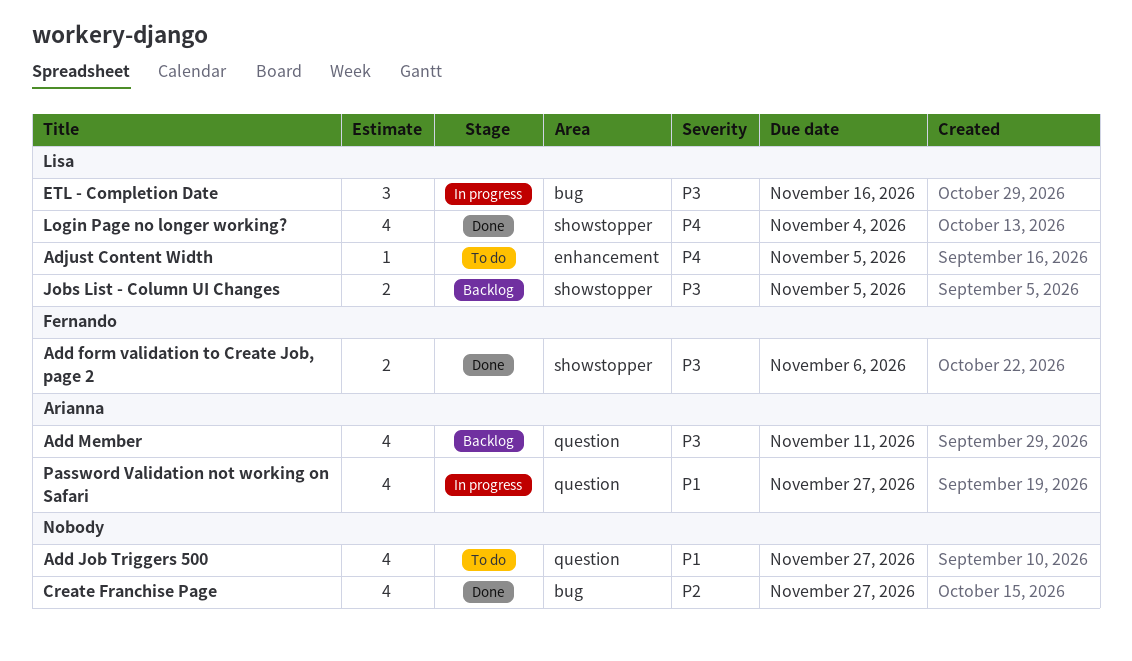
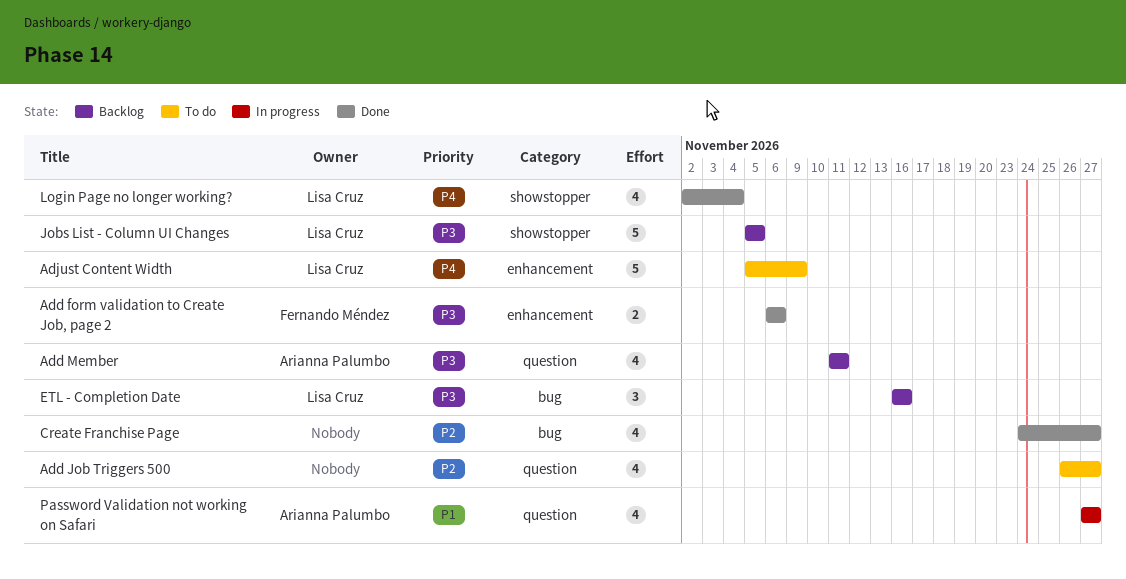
Add form validation to Create Job, page 2, label: showstopper -> enhancement
Add Job Triggers 500, priority: P1 -> P2
Adjust Content Width, estimate: 1 -> 5
Adjust Content Width, due: Nov 5 -> Nov 9
ETL - Completion Date, status: In progress -> Backlog
Jobs List - Column UI Changes, estimate: 2 -> 5

